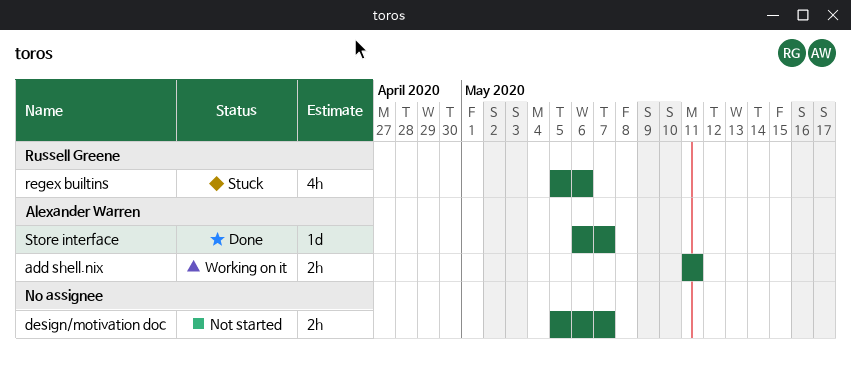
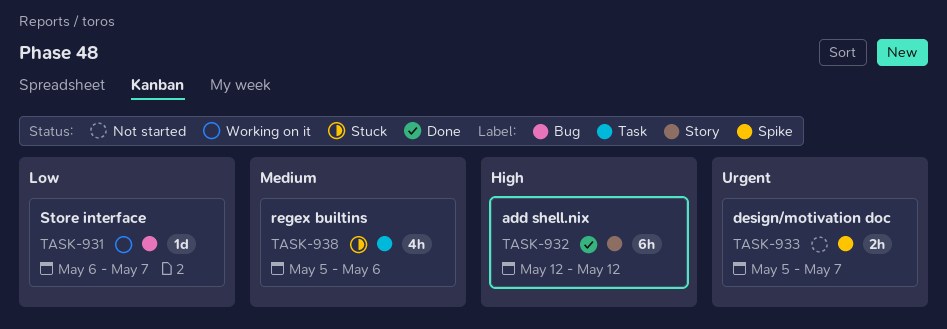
add shell.nix, status: Working on it -> Done
add shell.nix, estimate: 2h -> 6h
add shell.nix, start: May 11 -> May 12
add shell.nix, due: May 11 -> May 12
Store interface, status: Done -> Working on it

